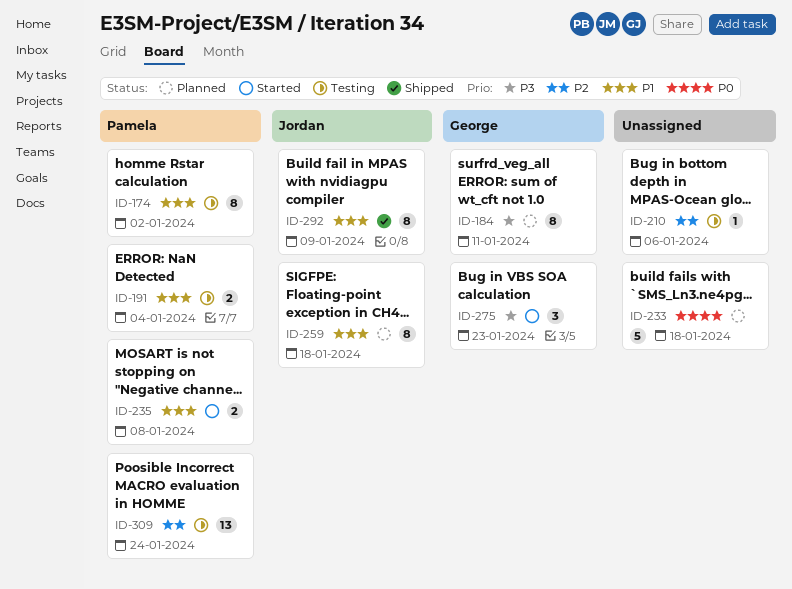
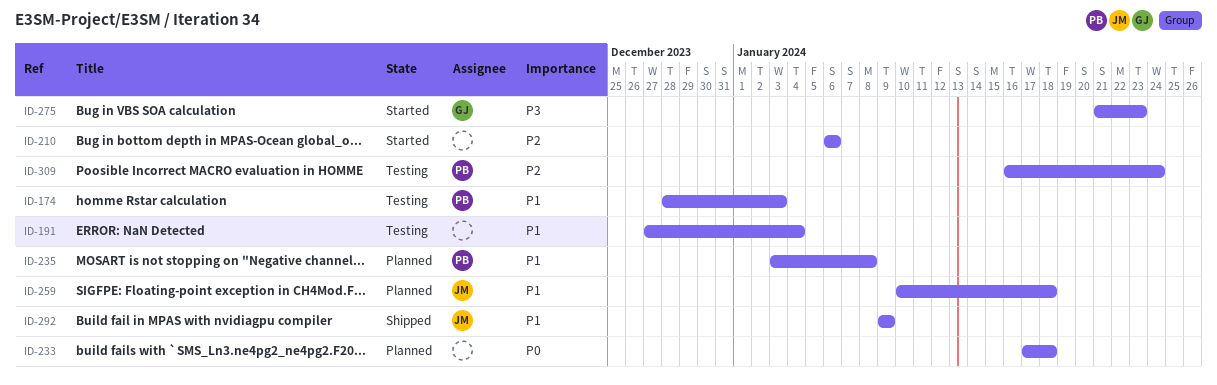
ID-174, due: Jan 2 -> Jan 3
ID-184: present -> none
ID-191, owner: Pamela -> none
ID-210, status: Testing -> Started
ID-235, status: Started -> Planned

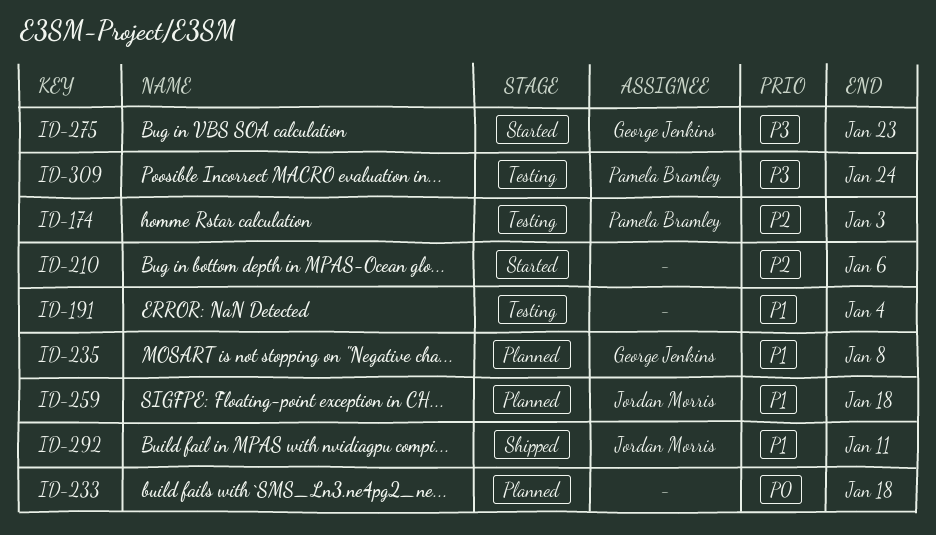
ID-174, priority: P1 -> P2
ID-235, owner: Pamela Bramley -> George Jenkins
ID-292, due: Jan 9 -> Jan 11
ID-309, priority: P2 -> P3

